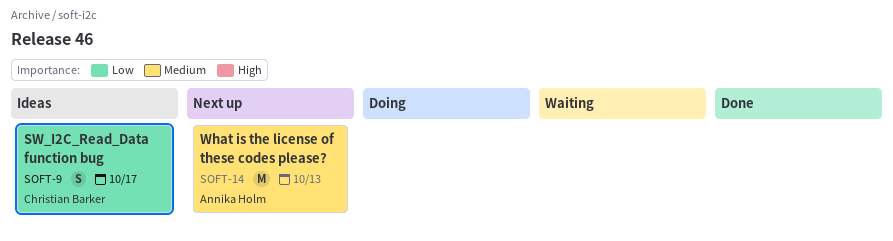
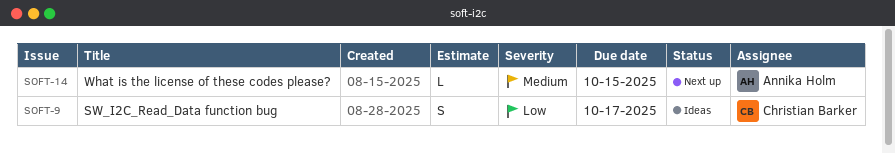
SOFT-14, estimate: M -> L
SOFT-14, due: Oct 13 -> Oct 15

